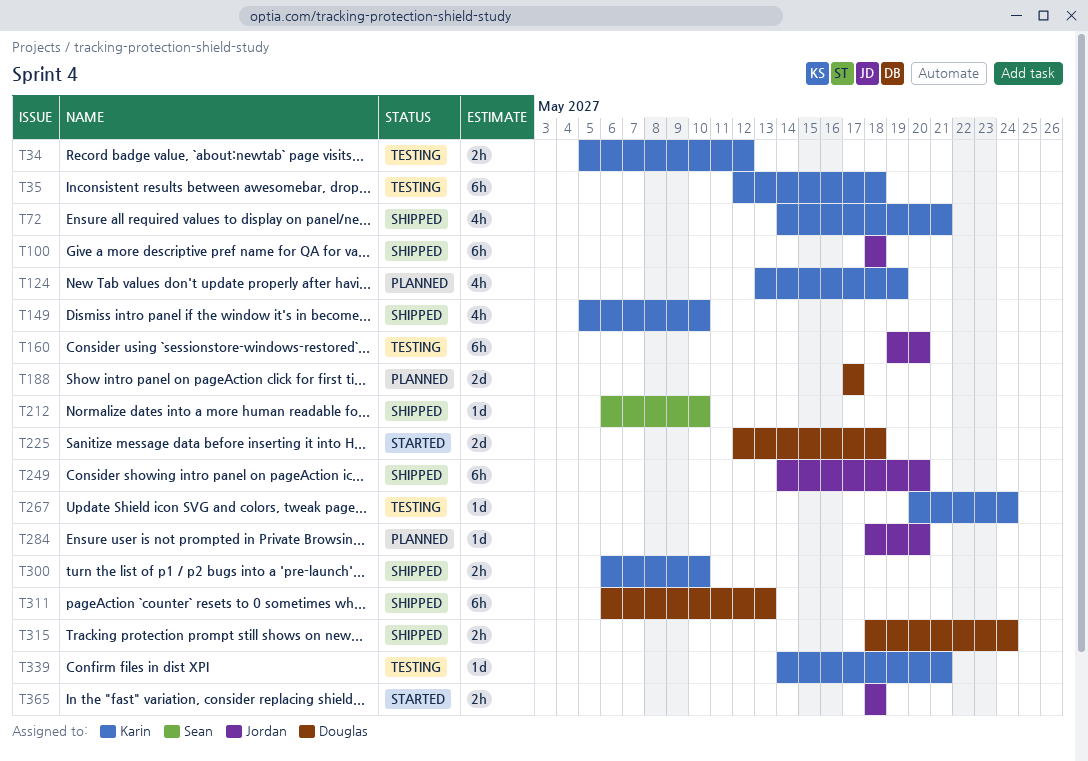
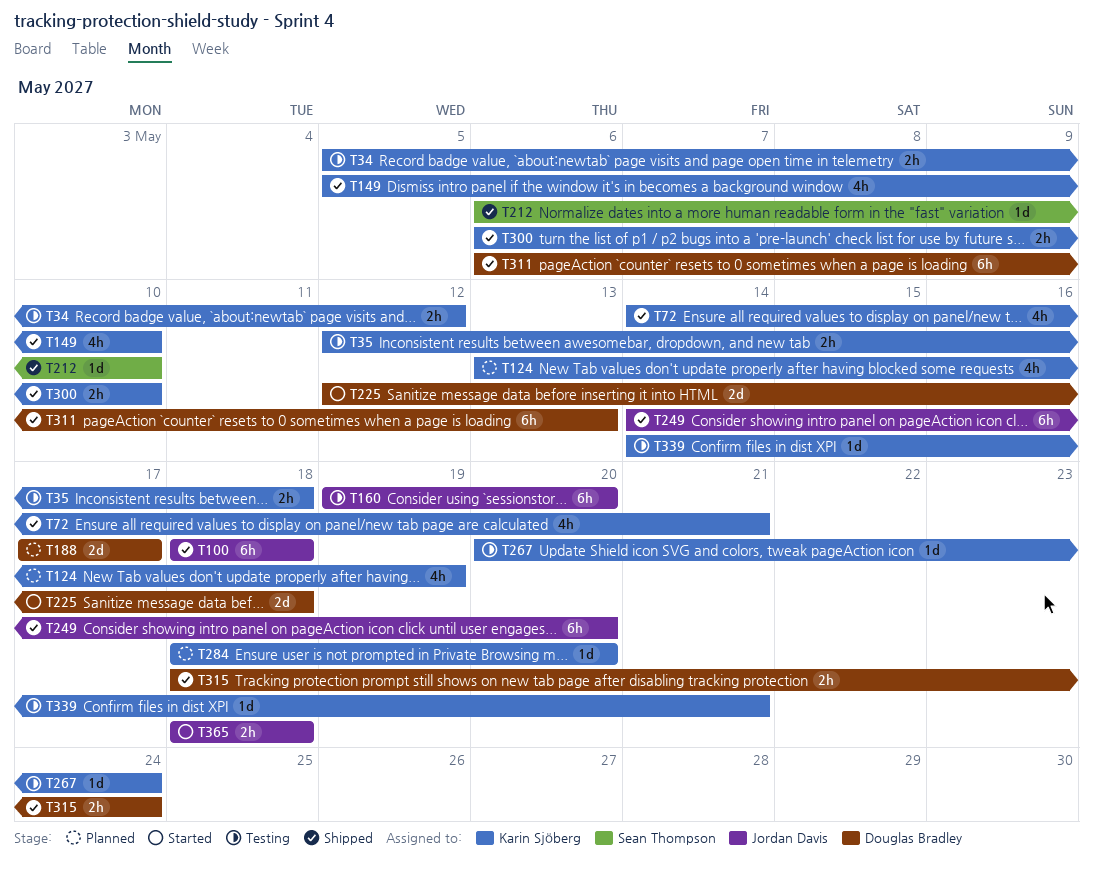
T35, estimate: 6h -> 2h
T284, owner: Jordan Davis -> Karin Sjöberg

